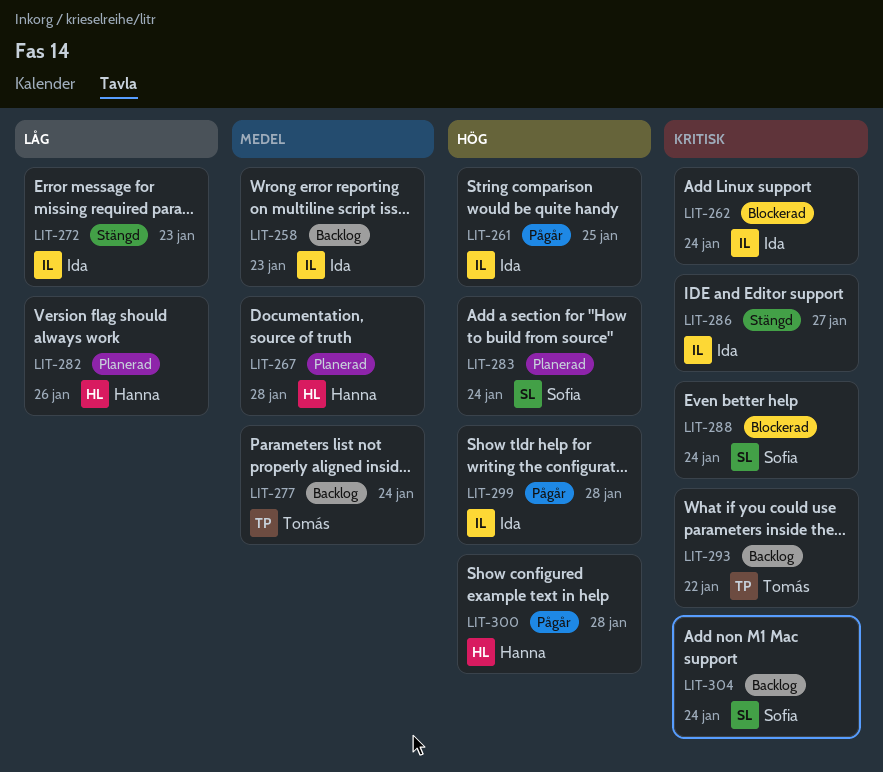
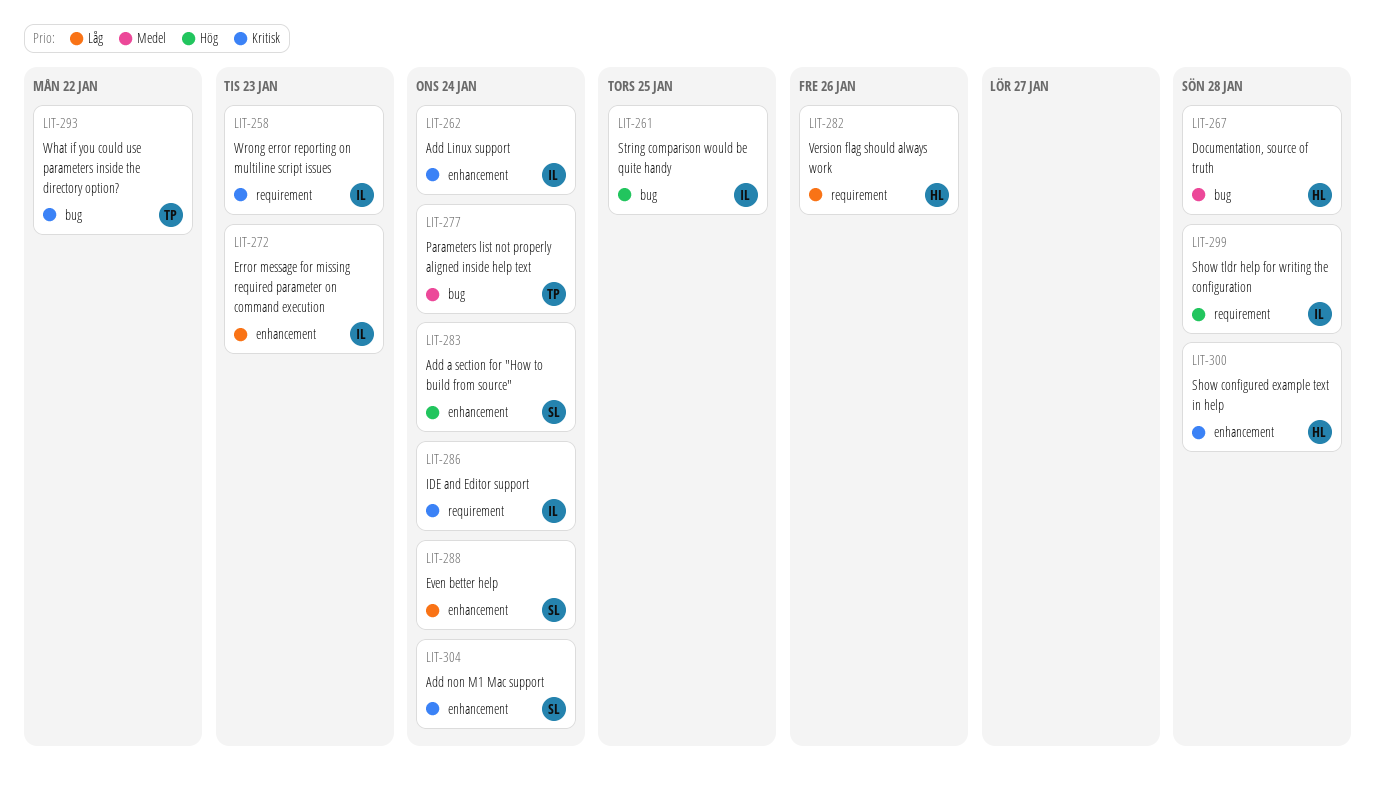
LIT-258, priority: Medel -> Kritisk
LIT-286, due: Jan 27 -> Jan 24
LIT-288, priority: Kritisk -> Låg
LIT-300, priority: Hög -> Kritisk

